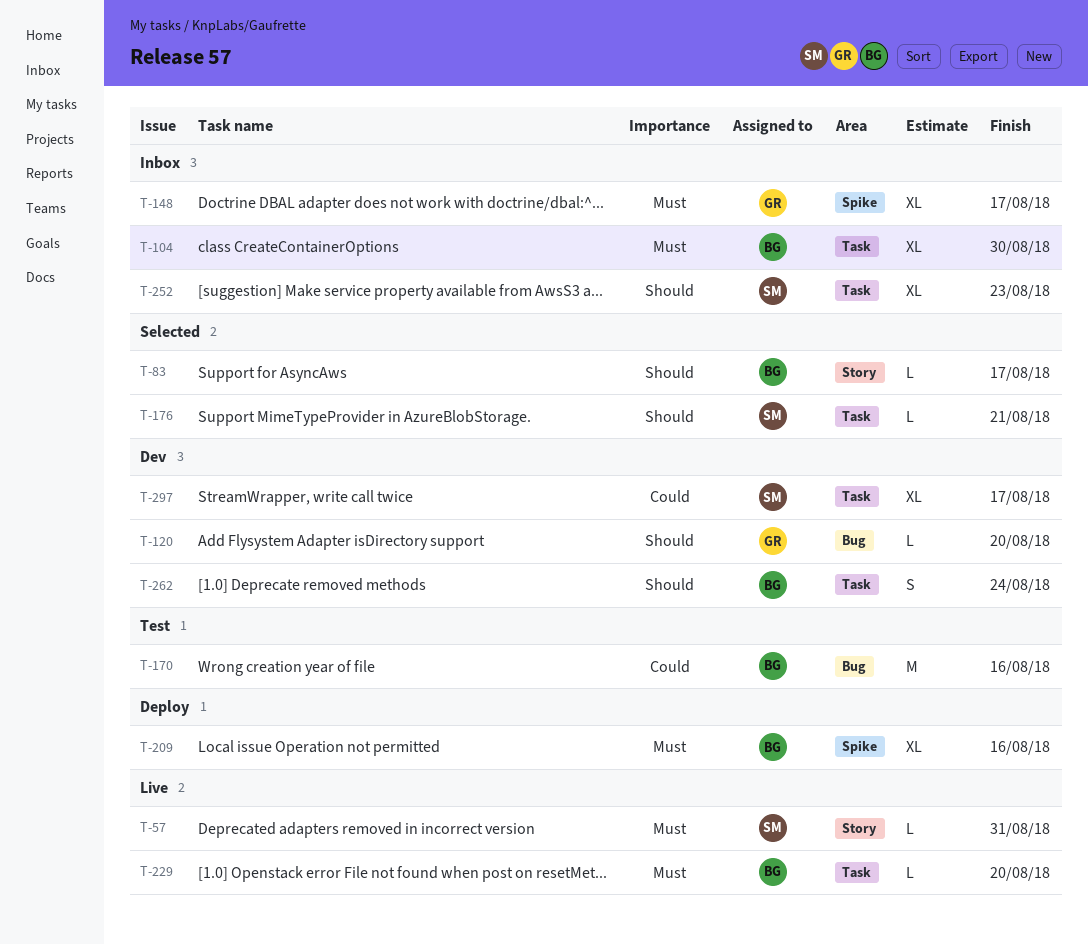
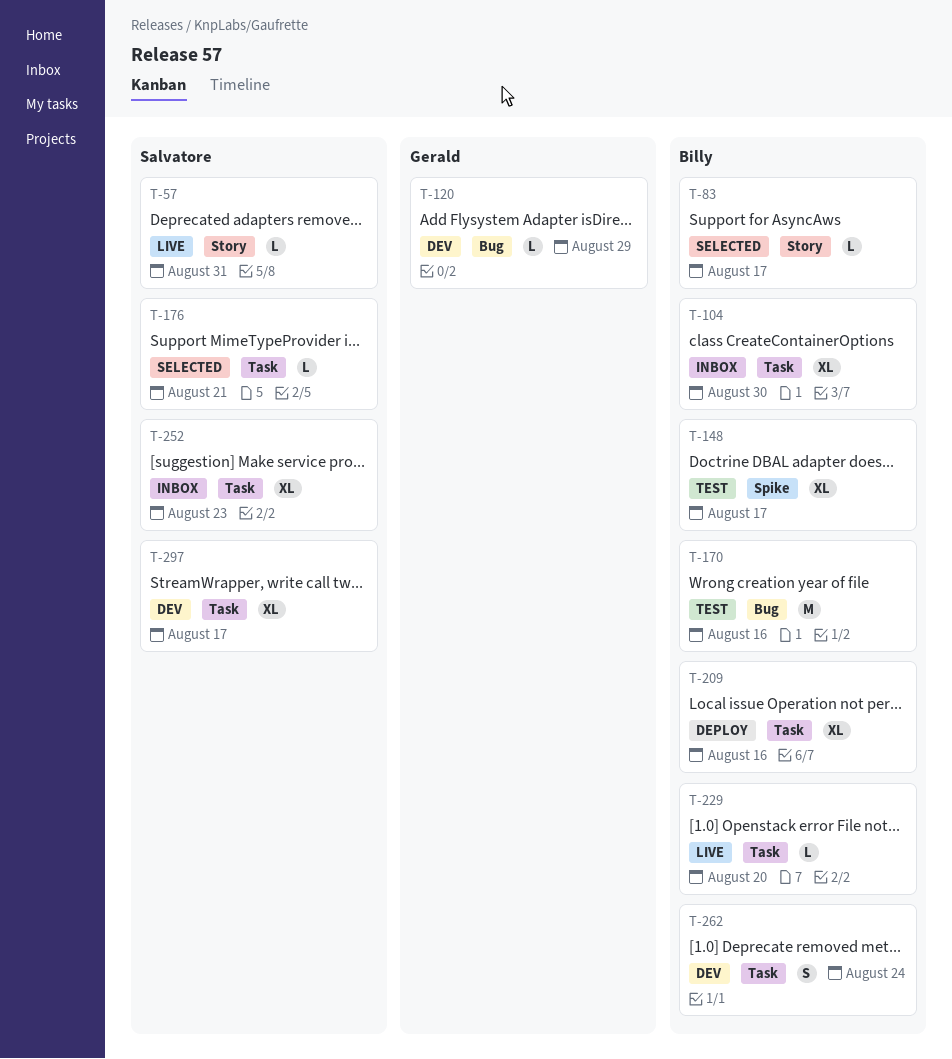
T-120, due: Aug 20 -> Aug 29
T-148, status: Inbox -> Test
T-148, owner: Gerald -> Billy
T-209, label: Spike -> Task

